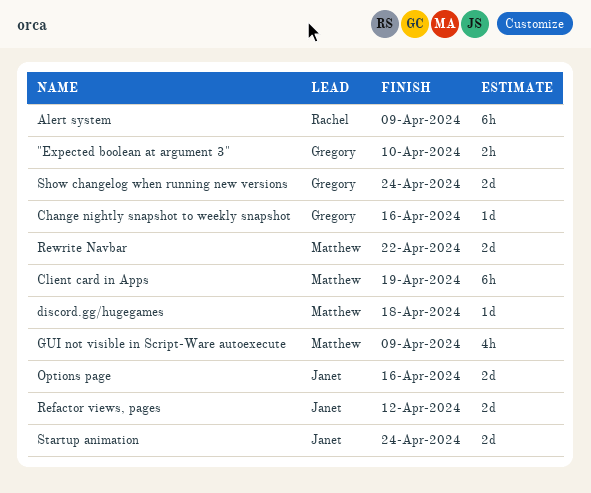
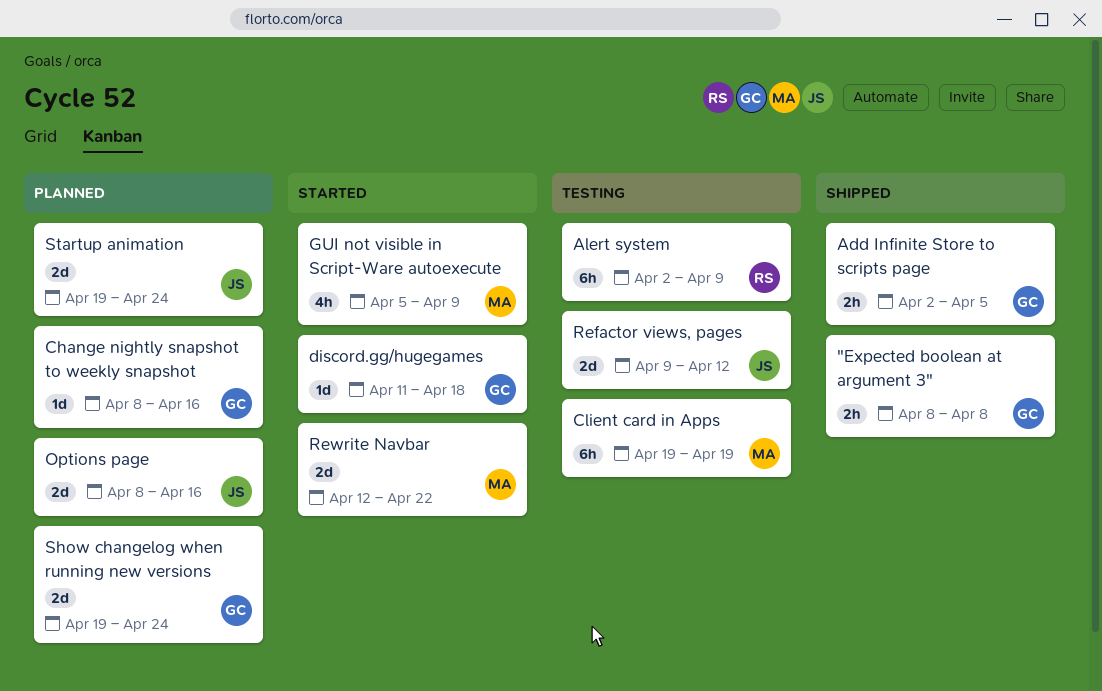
"Expected boolean at argument 3", due: Apr 10 -> Apr 8
Add Infinite Store to scripts page: none -> present
discord.gg/hugegames, owner: Matthew -> Gregory

